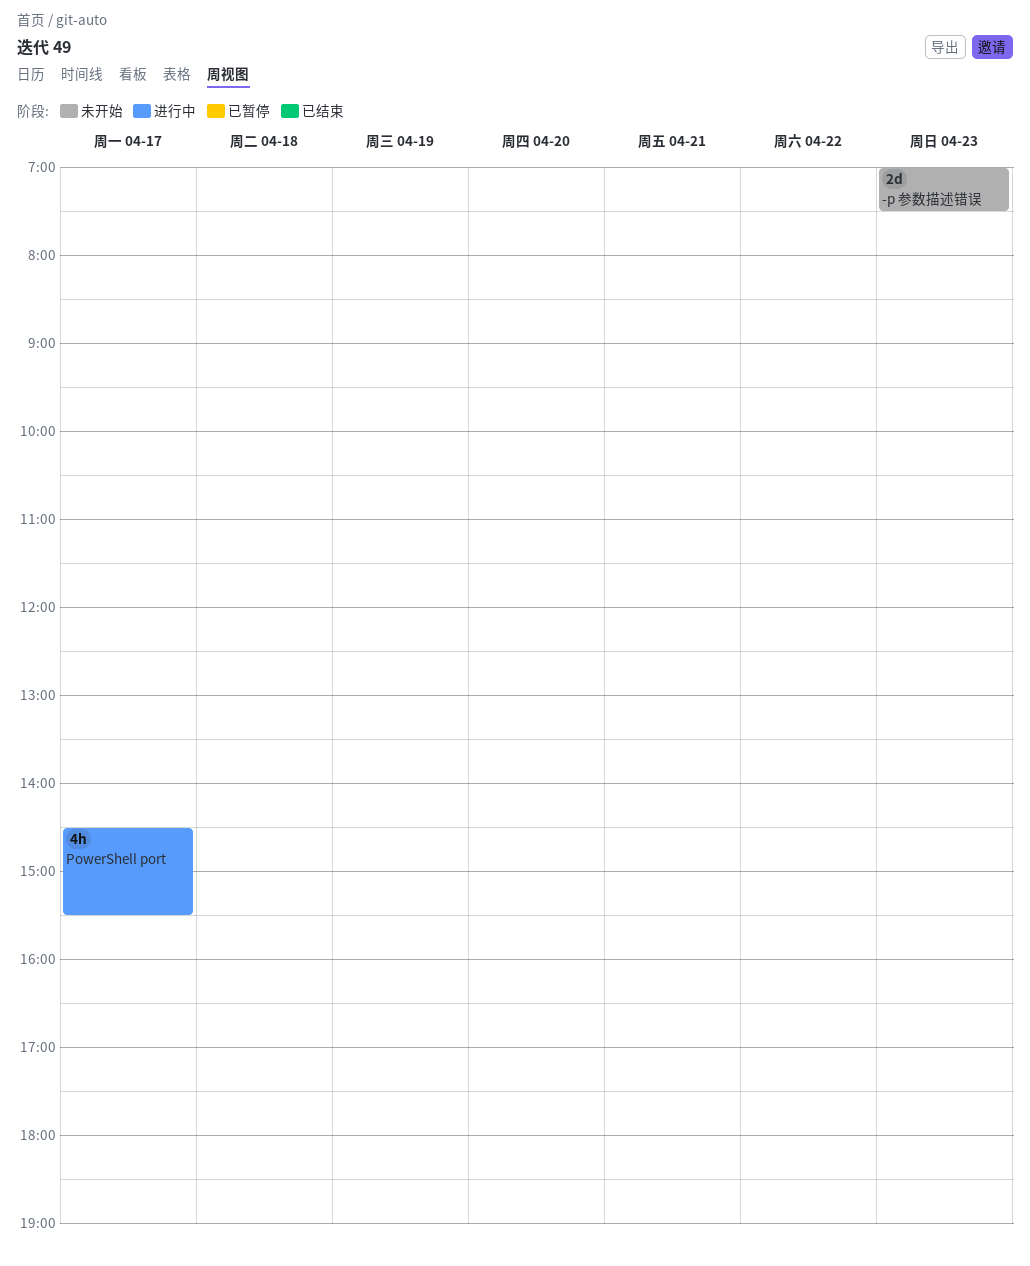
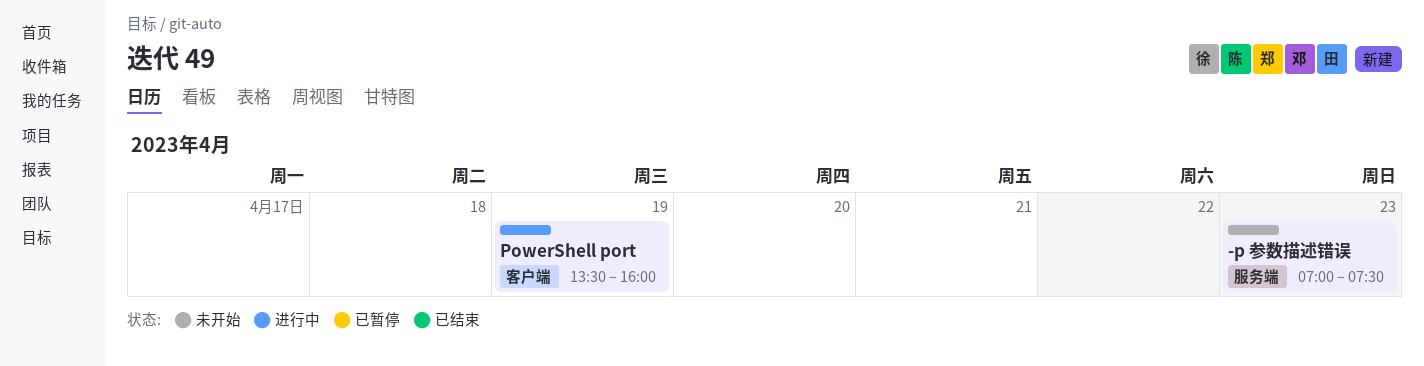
PowerShell port, day: Apr 17 -> Apr 19
PowerShell port, begins: 14:30 -> 13:30
PowerShell port, ends: 15:30 -> 16:00

